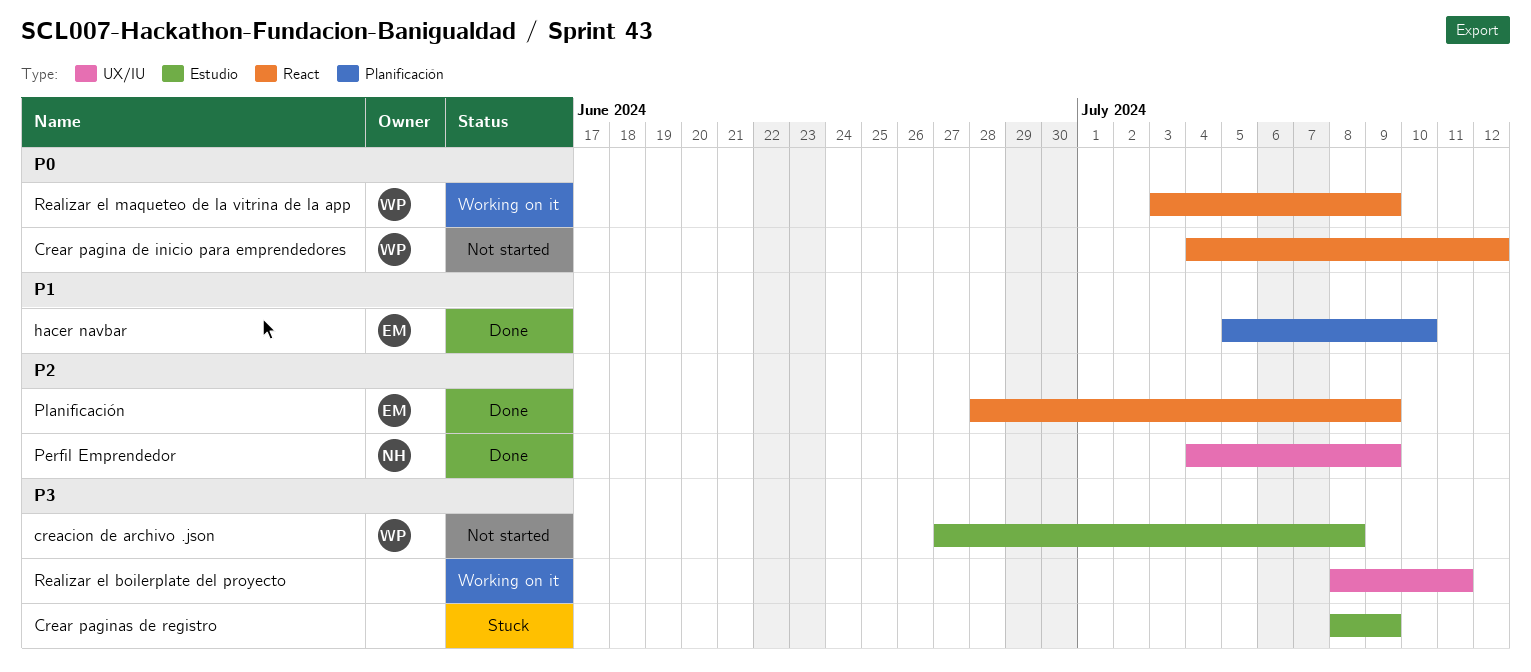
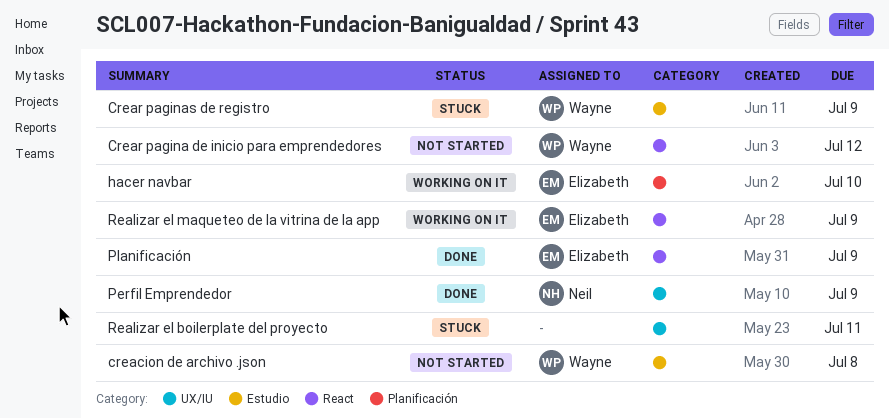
Crear paginas de registro, owner: none -> Wayne
hacer navbar, status: Done -> Working on it
Realizar el boilerplate del proyecto, status: Working on it -> Stuck
Realizar el maqueteo de la vitrina de la app, owner: Wayne -> Elizabeth

